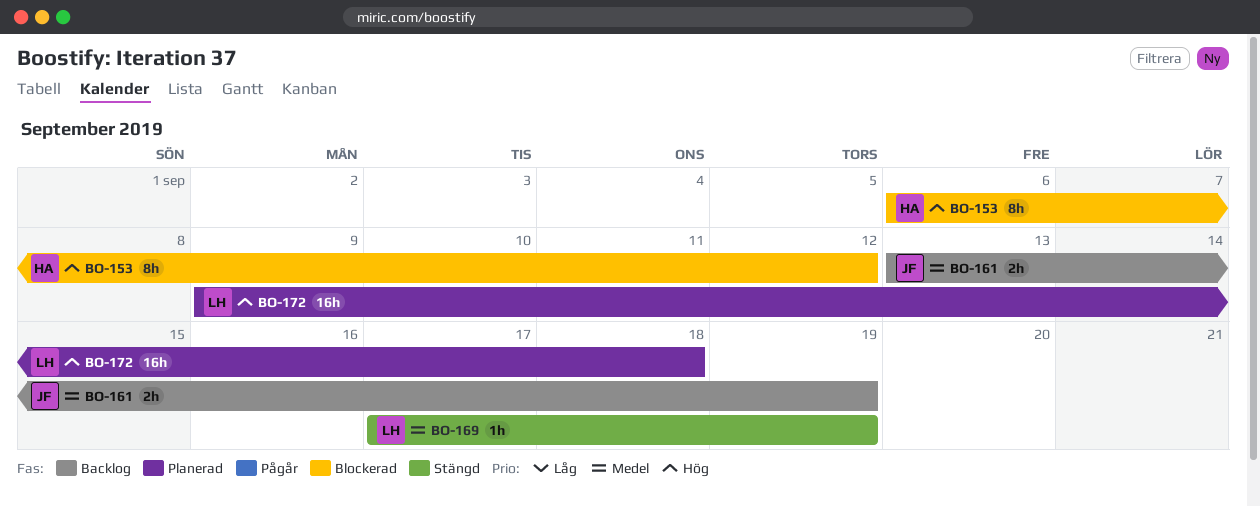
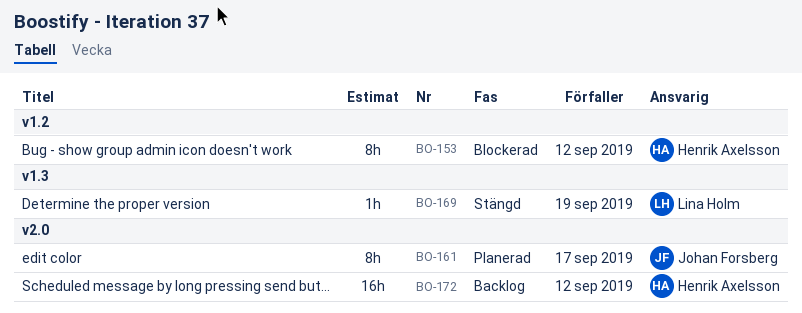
BO-161, status: Backlog -> Planerad
BO-161, estimate: 2h -> 8h
BO-161, due: Sep 19 -> Sep 17
BO-172, status: Planerad -> Backlog
BO-172, owner: Lina Holm -> Henrik Axelsson
BO-172, due: Sep 18 -> Sep 12

